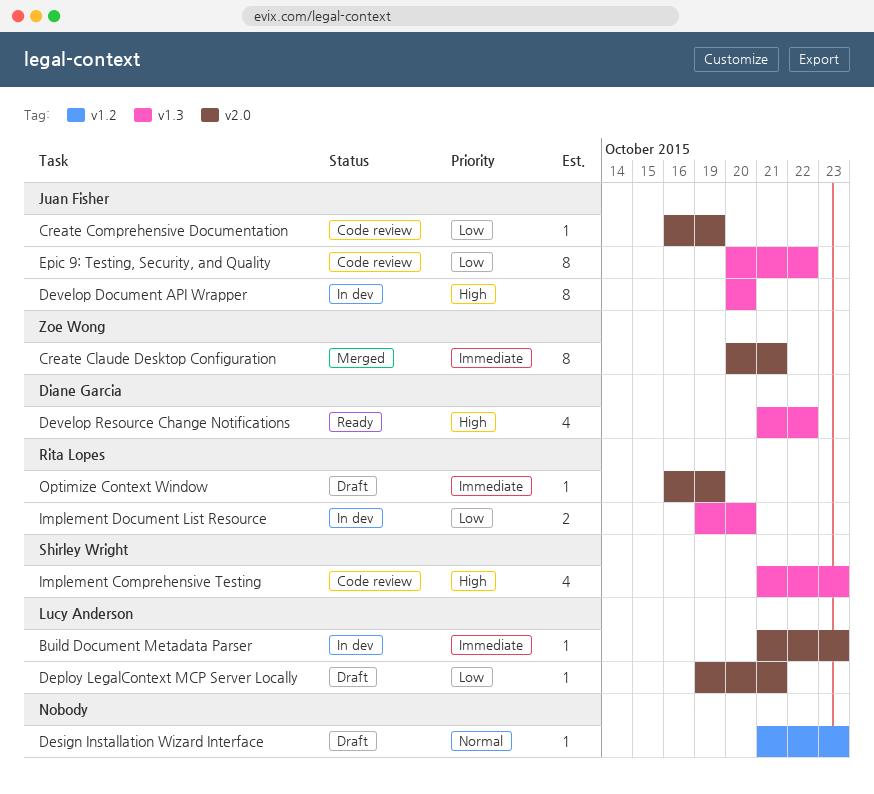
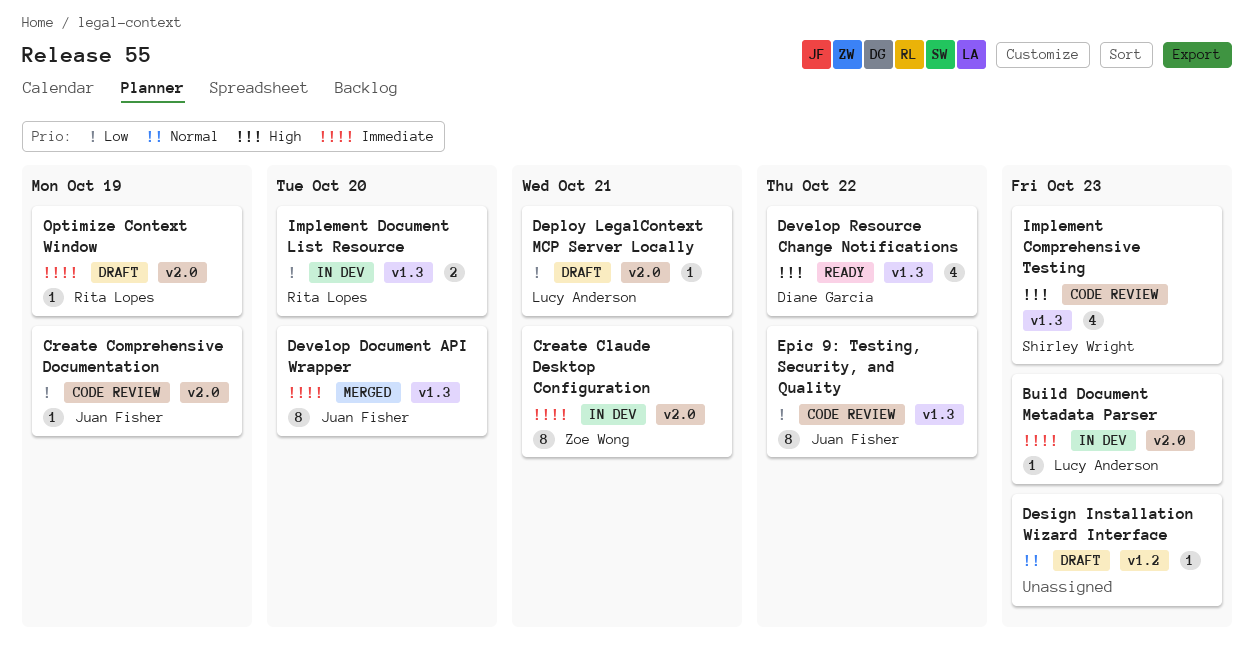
Create Claude Desktop Configuration, status: Merged -> In dev
Develop Document API Wrapper, status: In dev -> Merged
Develop Document API Wrapper, priority: High -> Immediate

